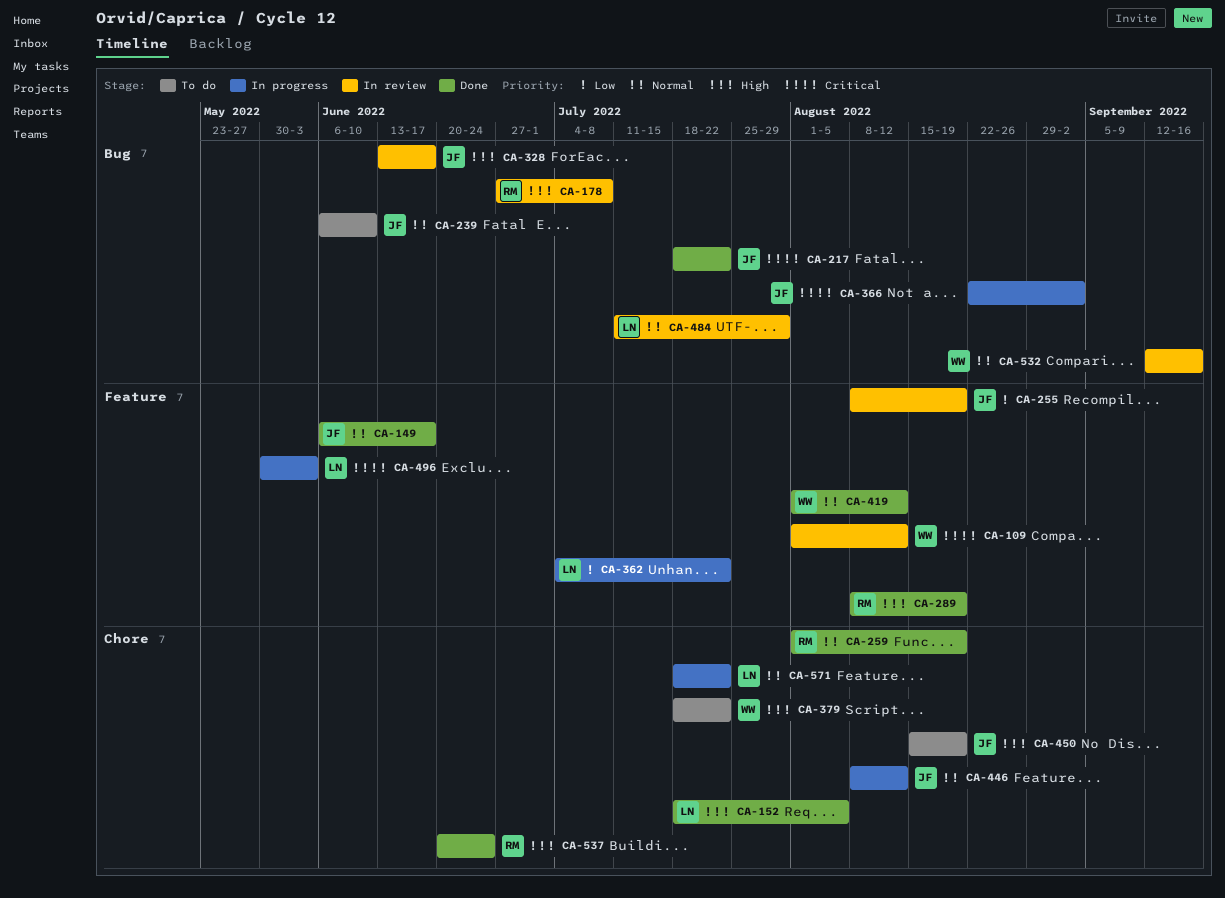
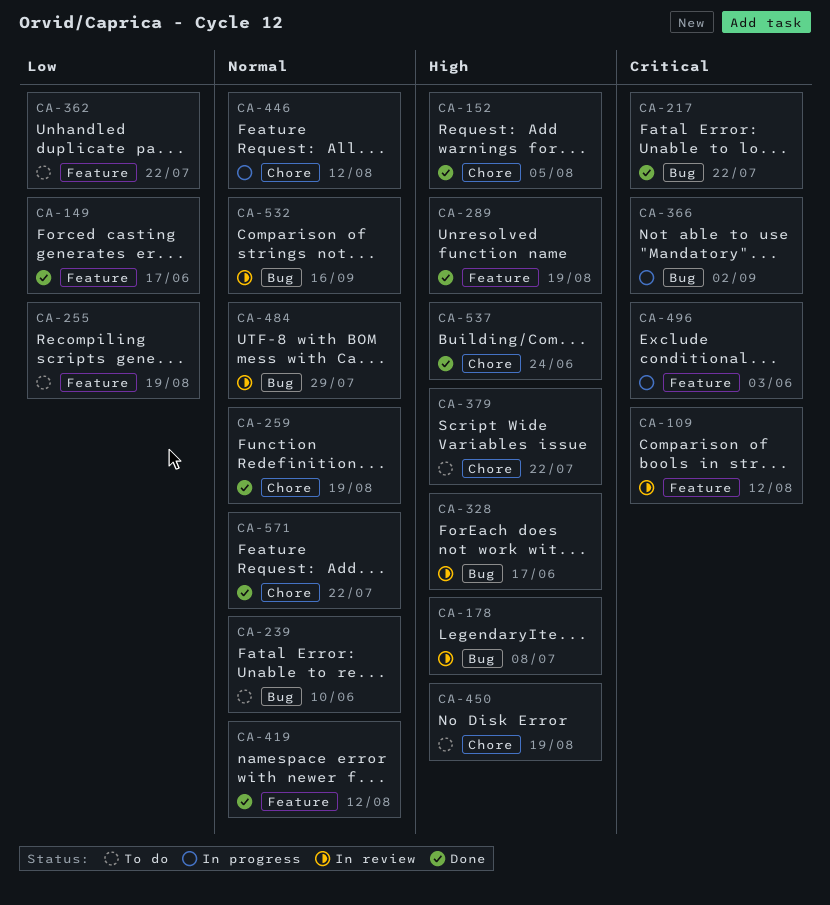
CA-149, priority: Normal -> Low
CA-255, status: In review -> To do
CA-362, status: In progress -> To do
CA-571, status: In progress -> Done

